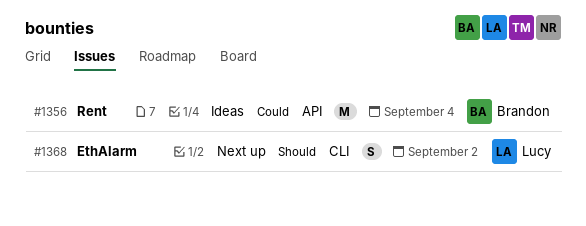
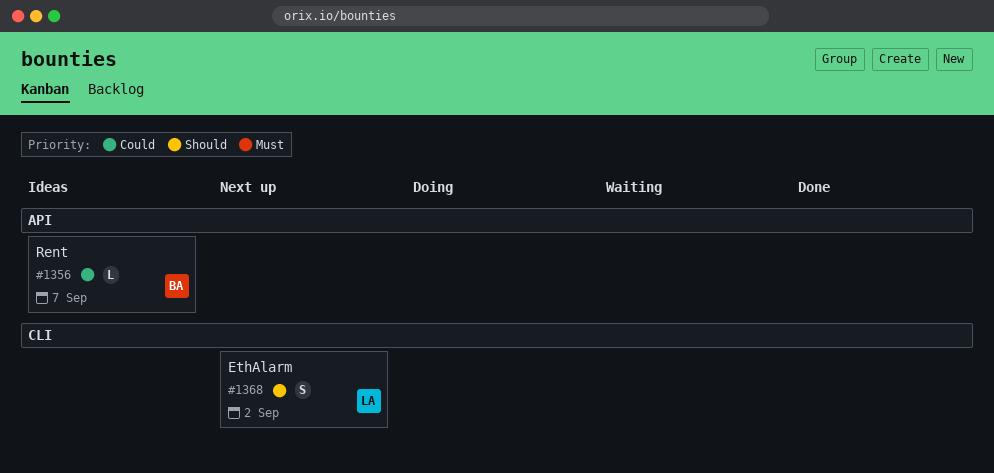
#1356, estimate: M -> L
#1356, due: Sep 4 -> Sep 7

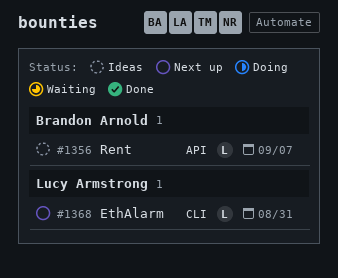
#1368, estimate: S -> L
#1368, due: Sep 2 -> Aug 31

